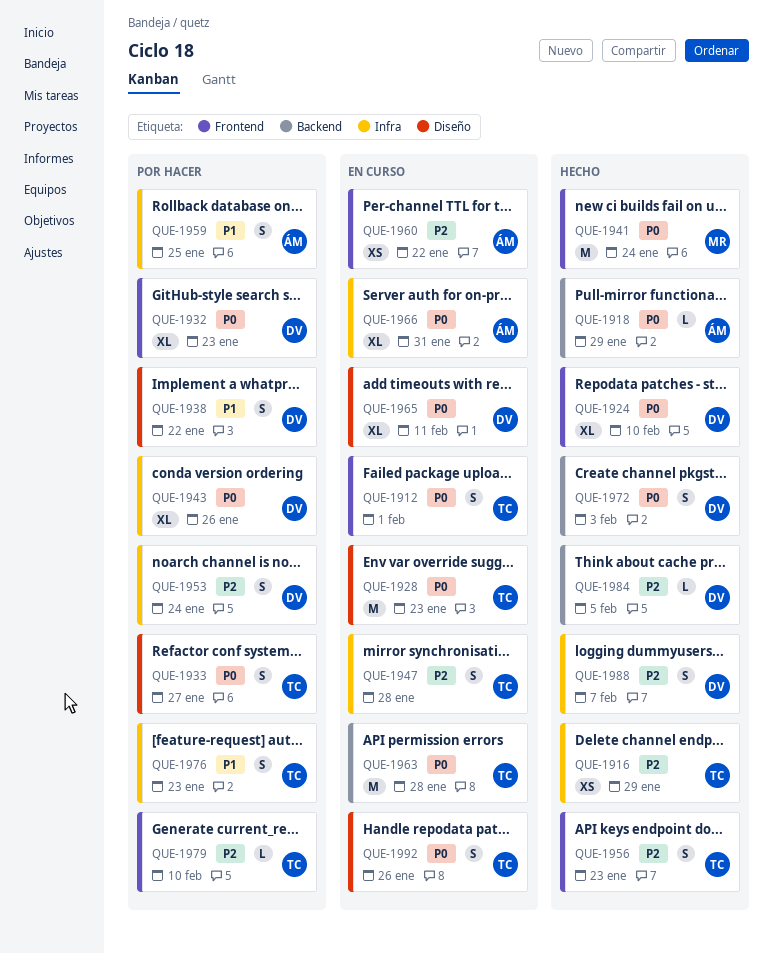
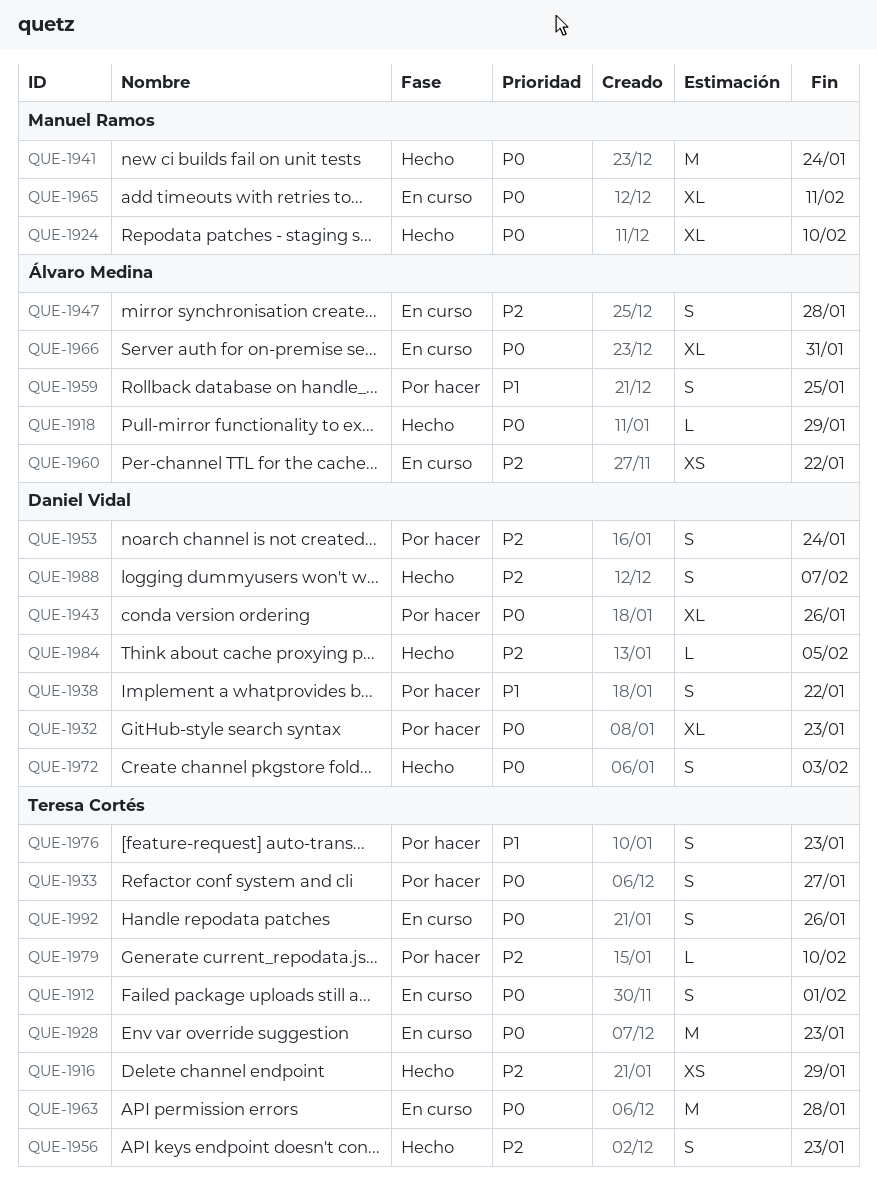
QUE-1924, owner: Daniel Vidal -> Manuel Ramos
QUE-1947, owner: Teresa Cortés -> Álvaro Medina
QUE-1965, owner: Daniel Vidal -> Manuel Ramos

